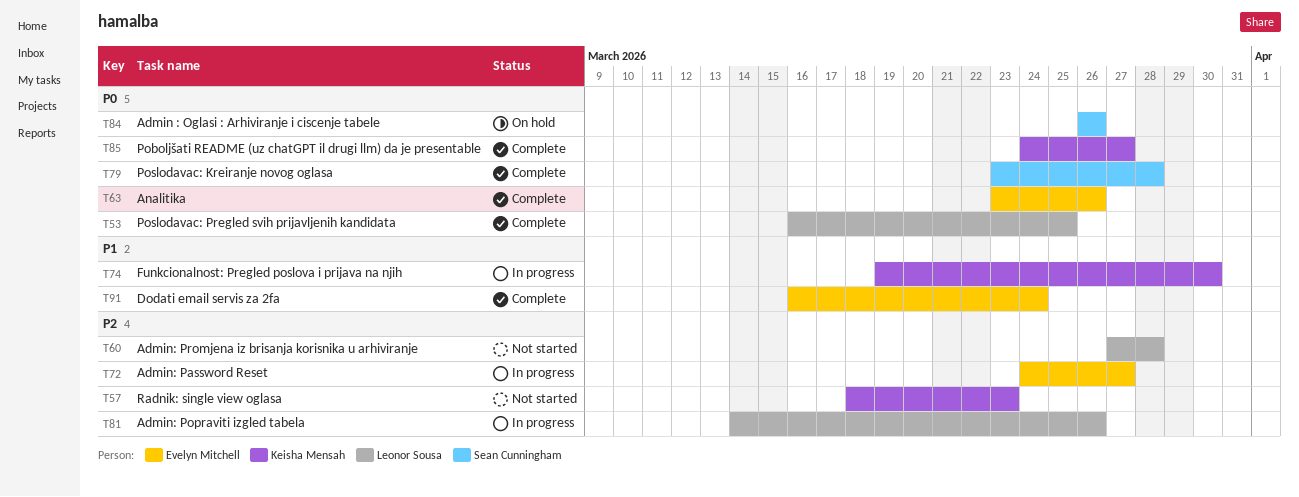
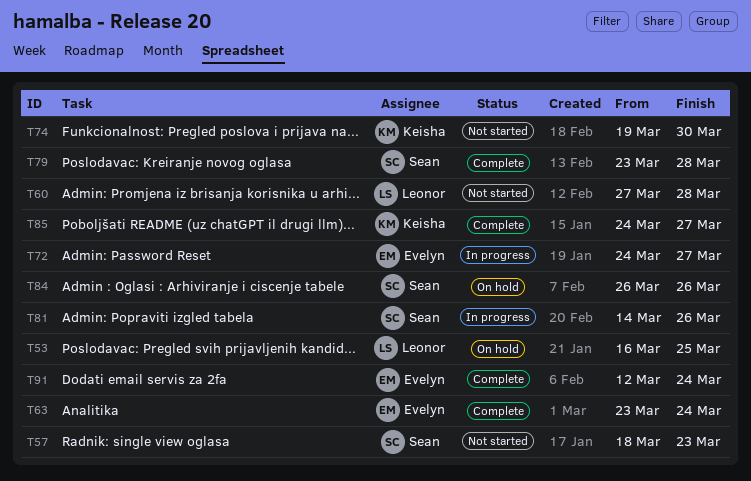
T53, status: Complete -> On hold
T57, owner: Keisha Mensah -> Sean Cunningham
T63, due: Mar 26 -> Mar 24
T74, status: In progress -> Not started
T81, owner: Leonor Sousa -> Sean Cunningham
T91, start: Mar 16 -> Mar 12

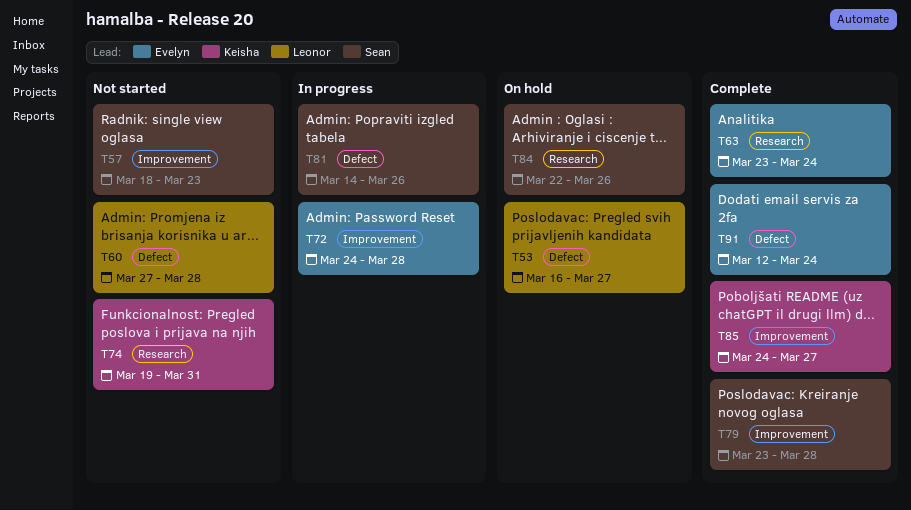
T53, due: Mar 25 -> Mar 27
T72, due: Mar 27 -> Mar 28
T74, due: Mar 30 -> Mar 31
T84, start: Mar 26 -> Mar 22

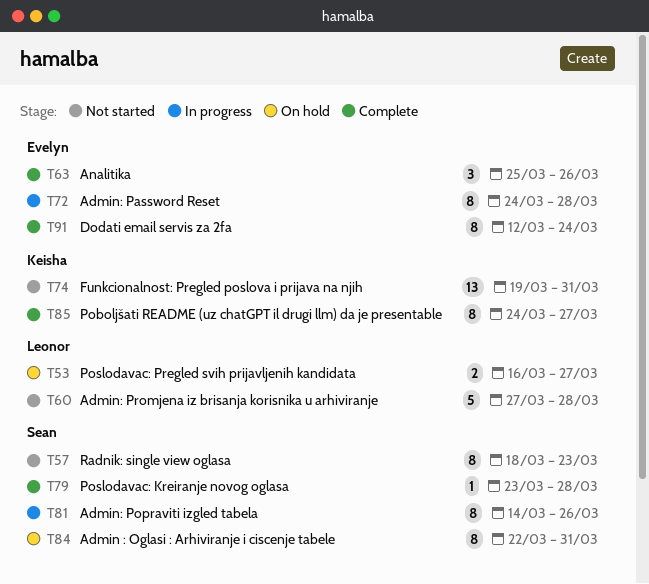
T63, start: Mar 23 -> Mar 25
T63, due: Mar 24 -> Mar 26
T84, due: Mar 26 -> Mar 31

